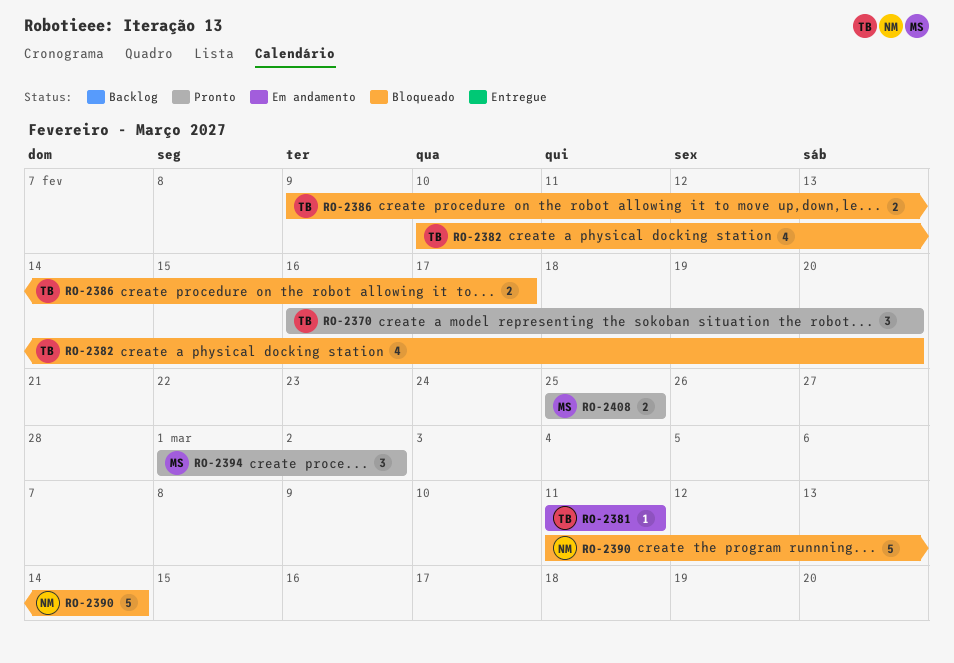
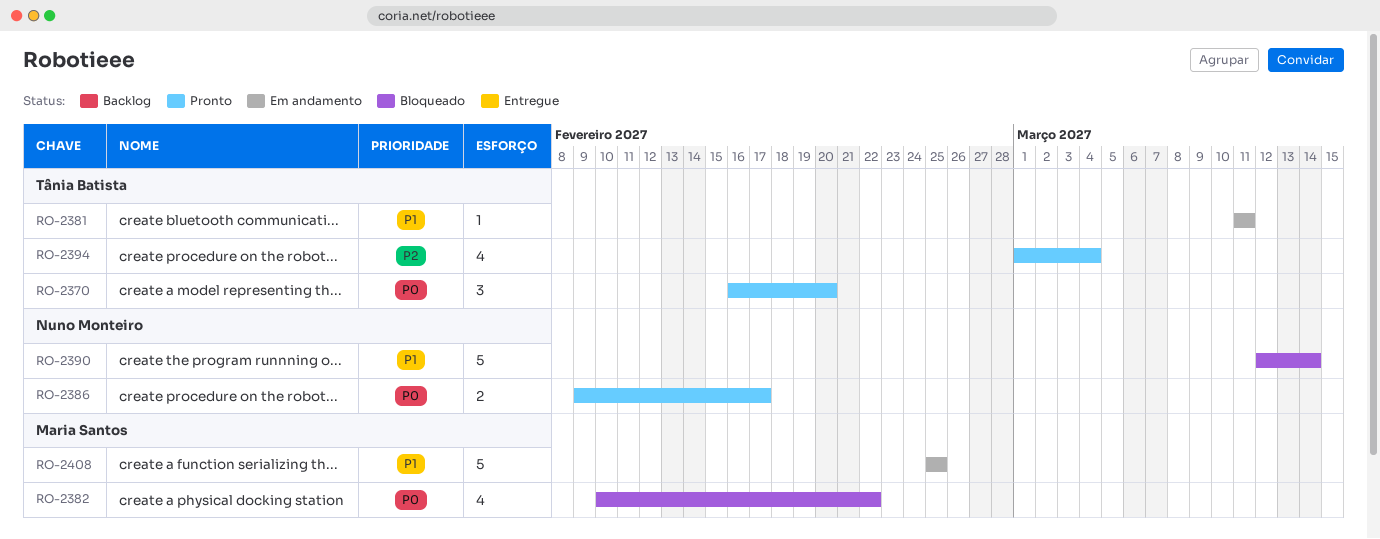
RO-2382, owner: Tânia Batista -> Maria Santos
RO-2382, due: Feb 20 -> Feb 22
RO-2386, status: Bloqueado -> Pronto
RO-2386, owner: Tânia Batista -> Nuno Monteiro
RO-2390, start: Mar 11 -> Mar 12
RO-2394, owner: Maria Santos -> Tânia Batista
RO-2394, estimate: 3 -> 4
RO-2394, due: Mar 2 -> Mar 4
RO-2408, status: Pronto -> Em andamento
RO-2408, estimate: 2 -> 5

